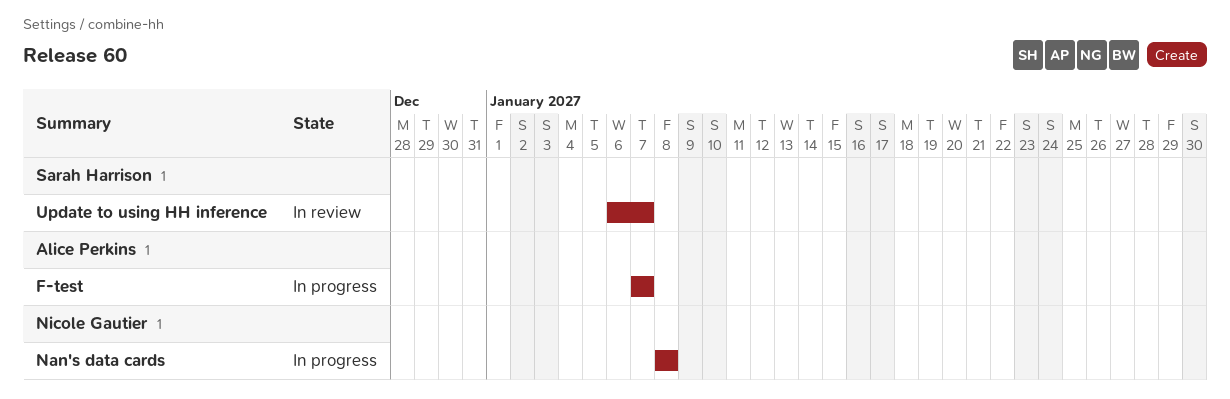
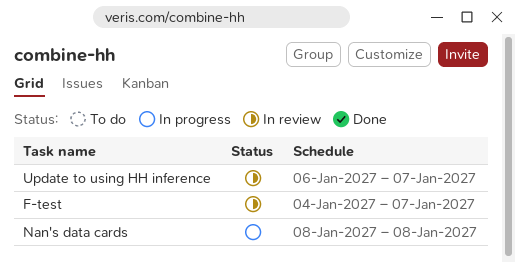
F-test, status: In progress -> In review
F-test, start: Jan 7 -> Jan 4

